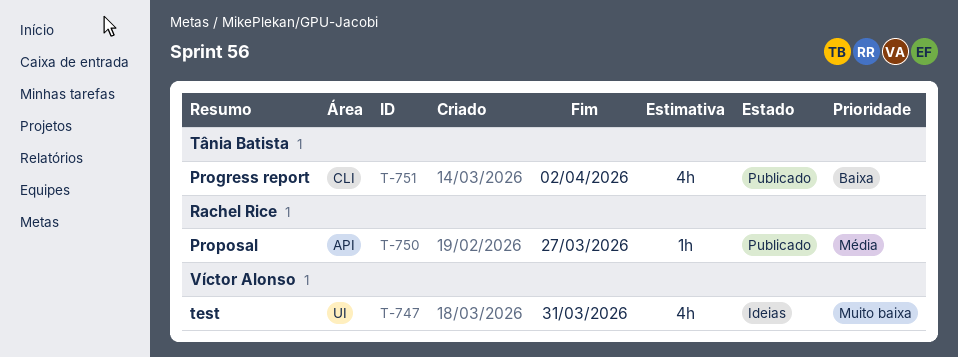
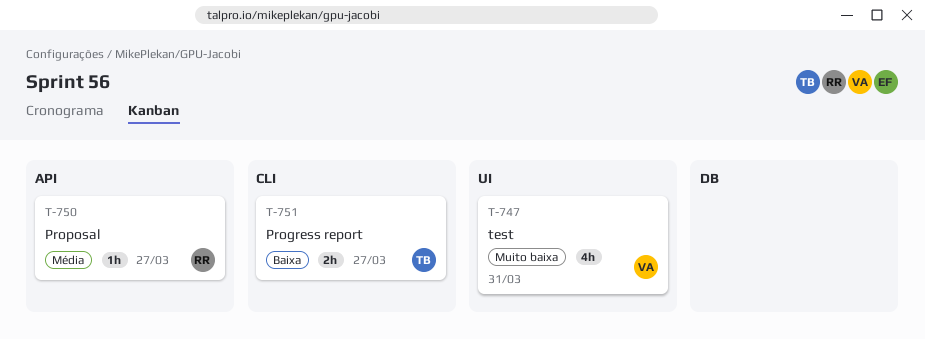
T-751, estimate: 4h -> 2h
T-751, due: Apr 2 -> Mar 27

